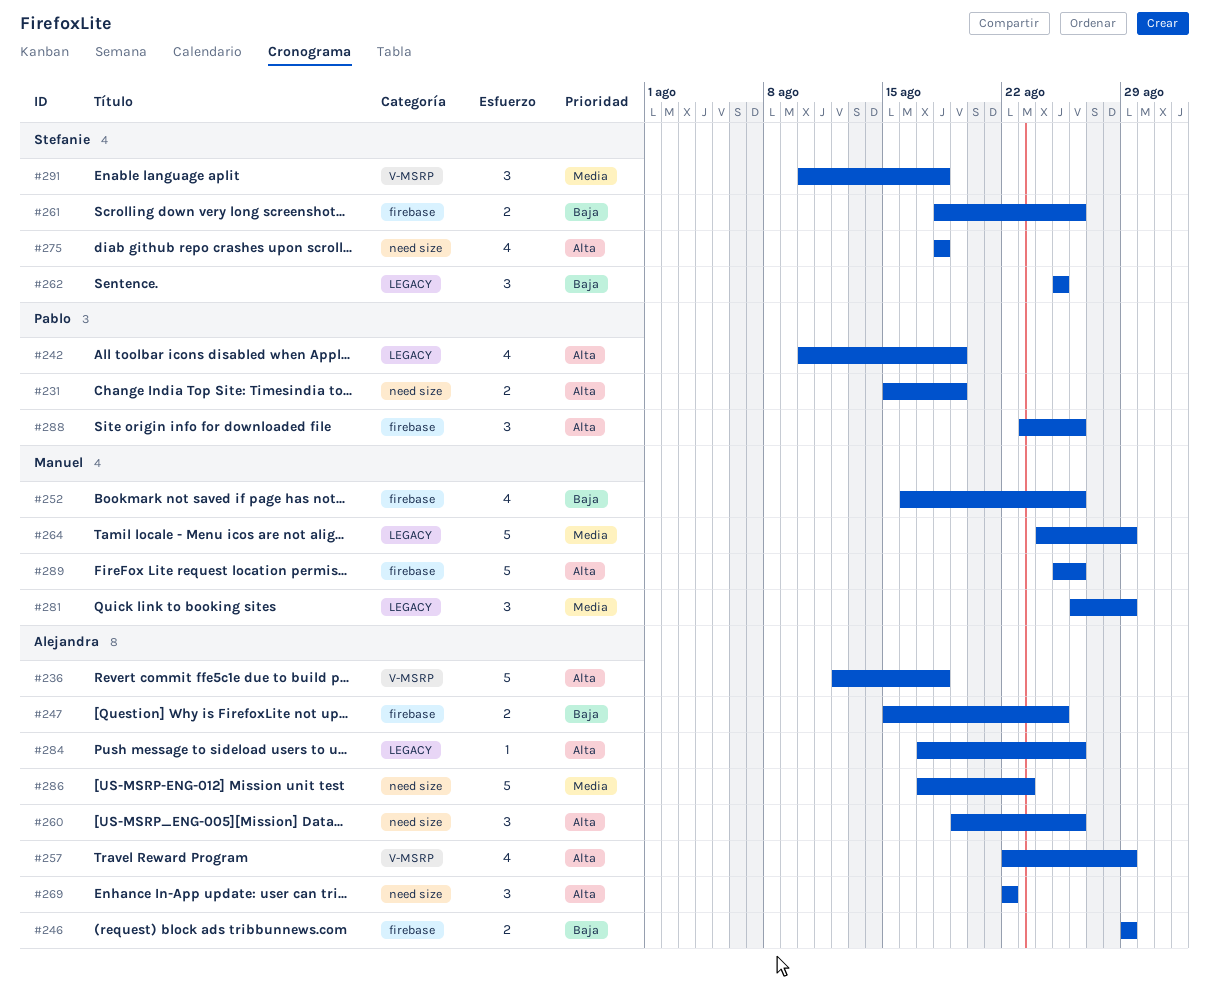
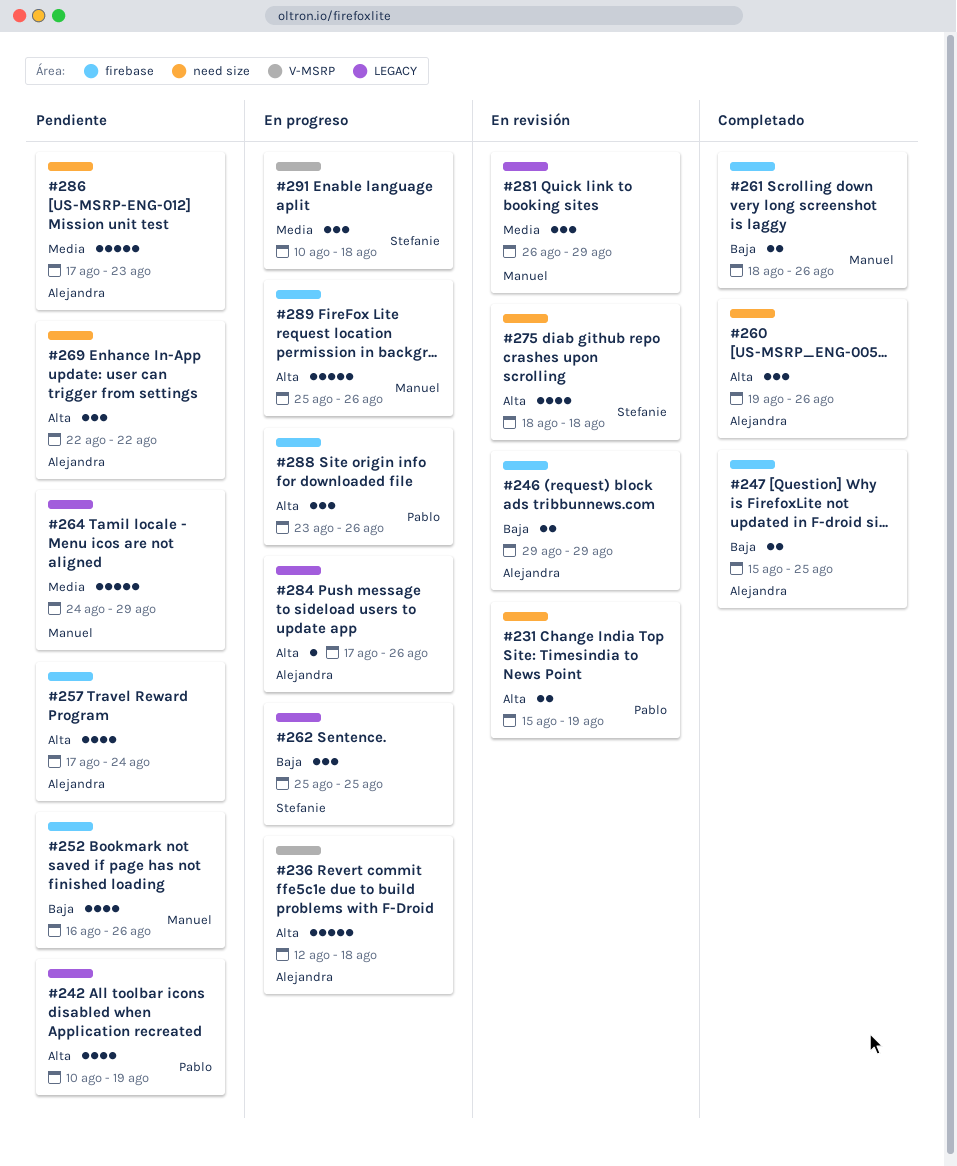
#257, label: V-MSRP -> firebase
#257, start: Aug 22 -> Aug 17
#257, due: Aug 29 -> Aug 24
#261, owner: Stefanie -> Manuel

